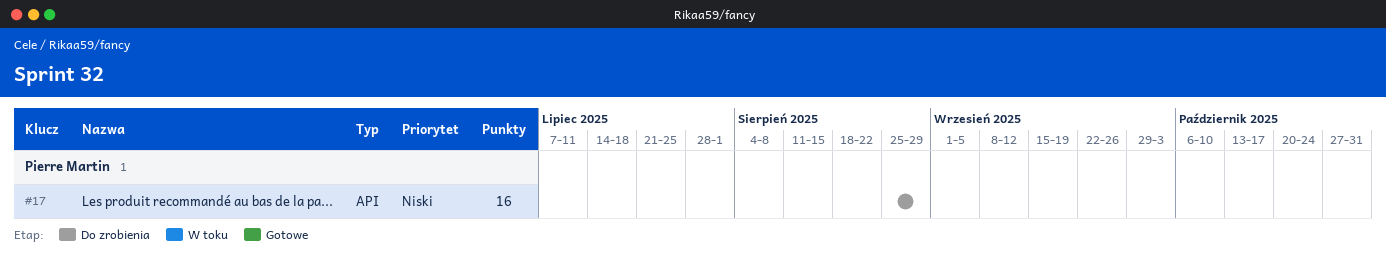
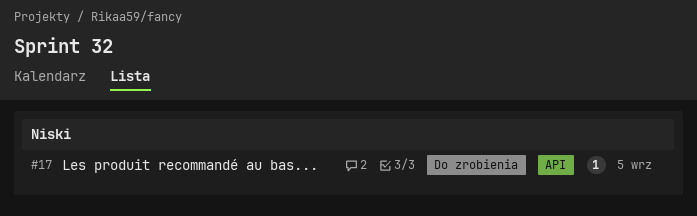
#17, estimate: 16 -> 1
#17, due: Aug 29 -> Sep 5

